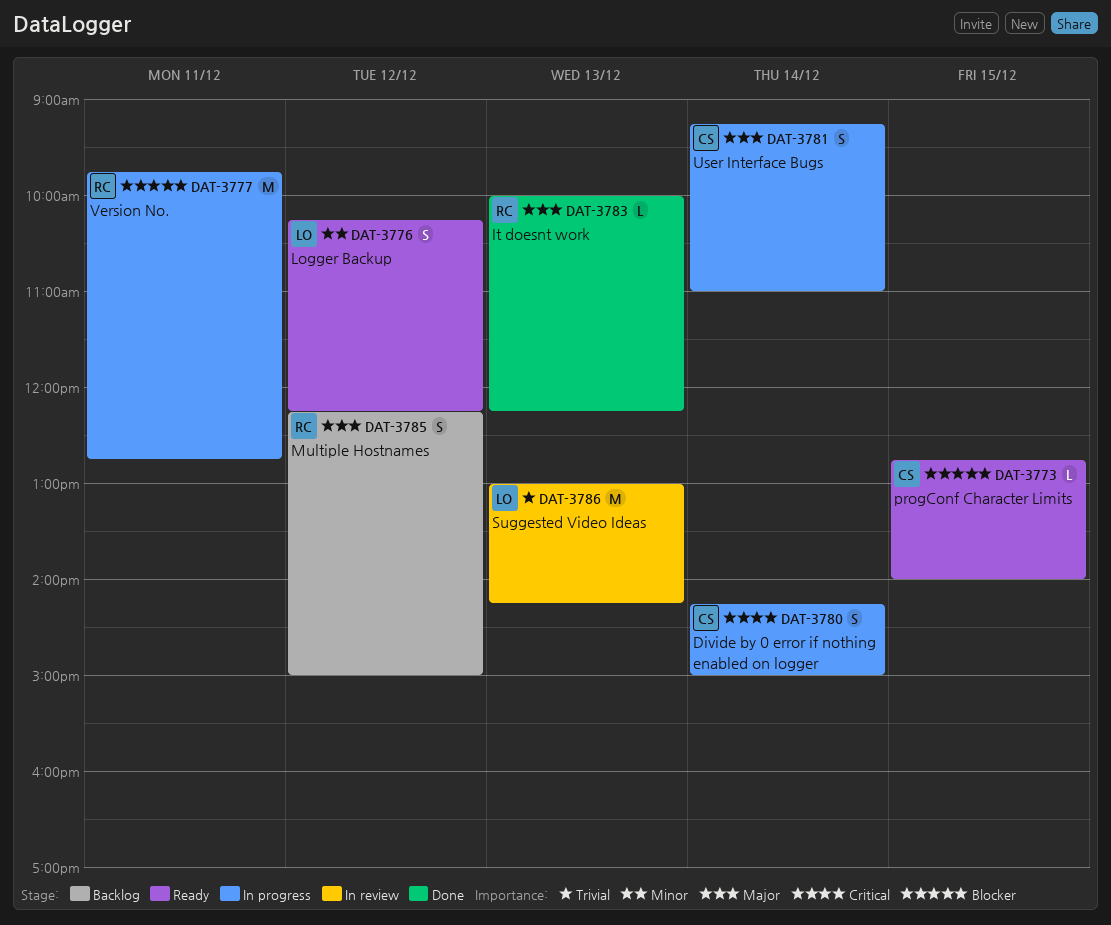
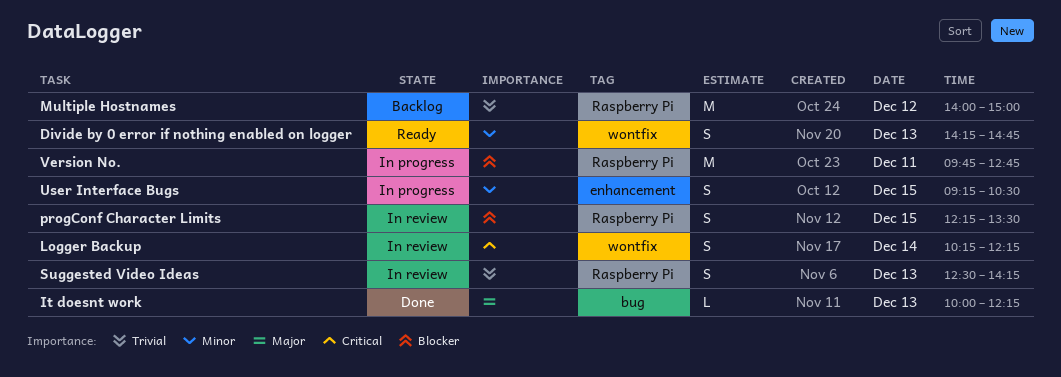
Divide by 0 error if nothing enabled on logger, status: In progress -> Ready
Divide by 0 error if nothing enabled on logger, priority: Critical -> Minor
Divide by 0 error if nothing enabled on logger, day: Dec 14 -> Dec 13
Divide by 0 error if nothing enabled on logger, ends: 15:00 -> 14:45
Logger Backup, status: Ready -> In review
Logger Backup, priority: Minor -> Critical
Logger Backup, day: Dec 12 -> Dec 14
Multiple Hostnames, priority: Major -> Trivial
Multiple Hostnames, estimate: S -> M
Multiple Hostnames, begins: 12:15 -> 14:00
progConf Character Limits, status: Ready -> In review
progConf Character Limits, estimate: L -> S
progConf Character Limits, begins: 12:45 -> 12:15
progConf Character Limits, ends: 14:00 -> 13:30
Suggested Video Ideas, estimate: M -> S
Suggested Video Ideas, begins: 13:00 -> 12:30
User Interface Bugs, priority: Major -> Minor
User Interface Bugs, day: Dec 14 -> Dec 15
User Interface Bugs, ends: 11:00 -> 10:30

